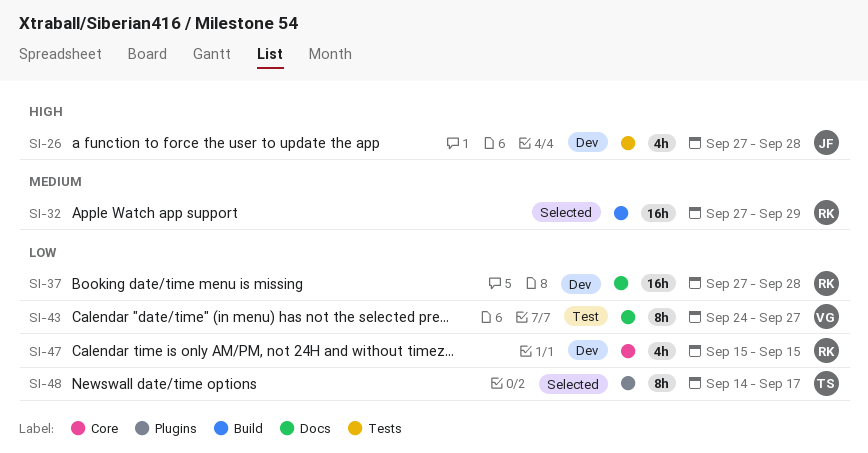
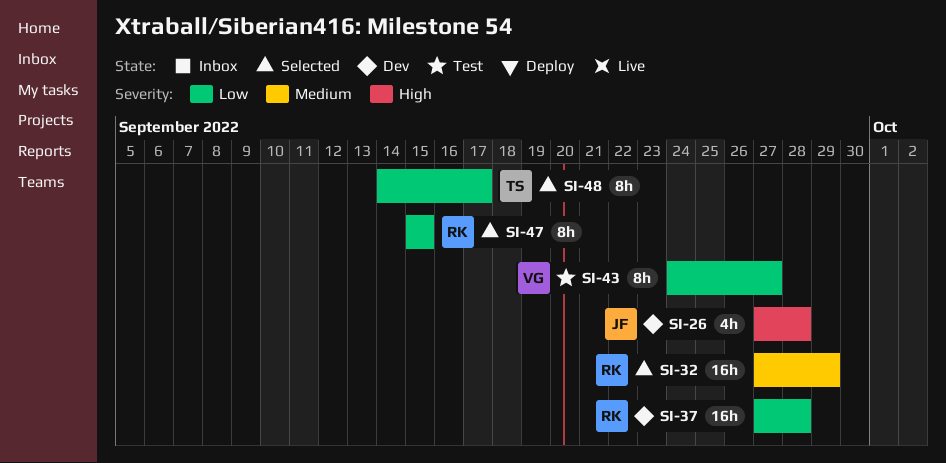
SI-47, status: Dev -> Selected
SI-47, estimate: 4h -> 8h

